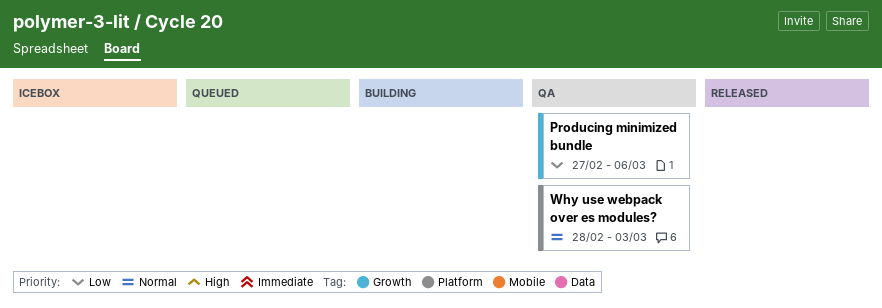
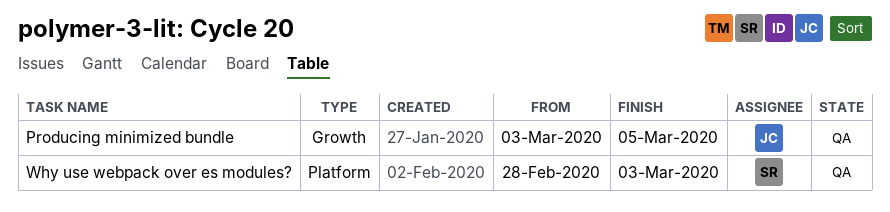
Producing minimized bundle, start: Feb 27 -> Mar 3
Producing minimized bundle, due: Mar 6 -> Mar 5

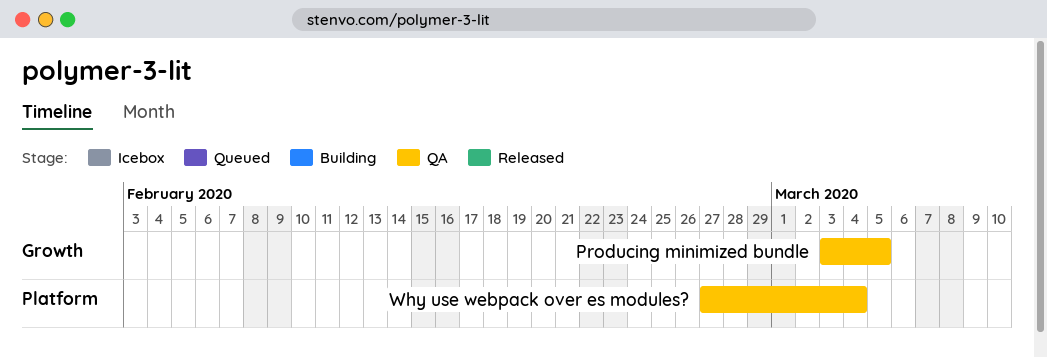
Why use webpack over es modules?, start: Feb 28 -> Feb 27
Why use webpack over es modules?, due: Mar 3 -> Mar 4

